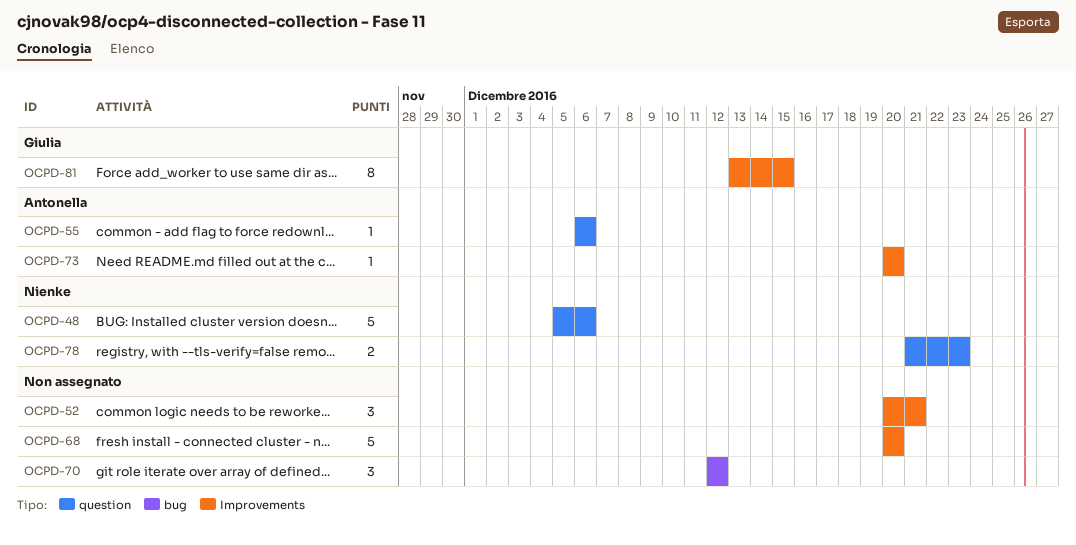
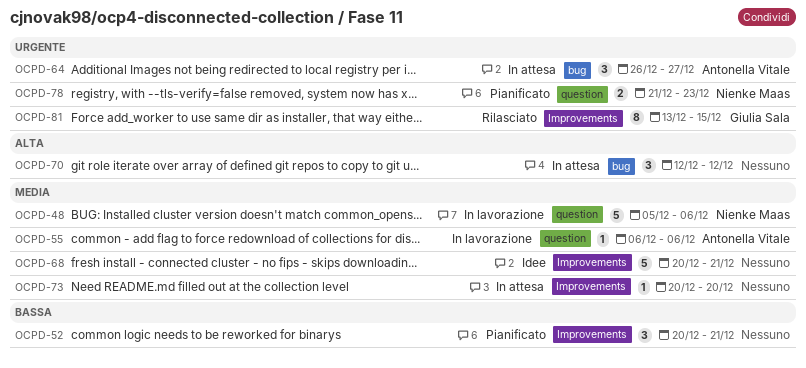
OCPD-64: none -> present
OCPD-68, due: Dec 20 -> Dec 21
OCPD-73, owner: Antonella Vitale -> none

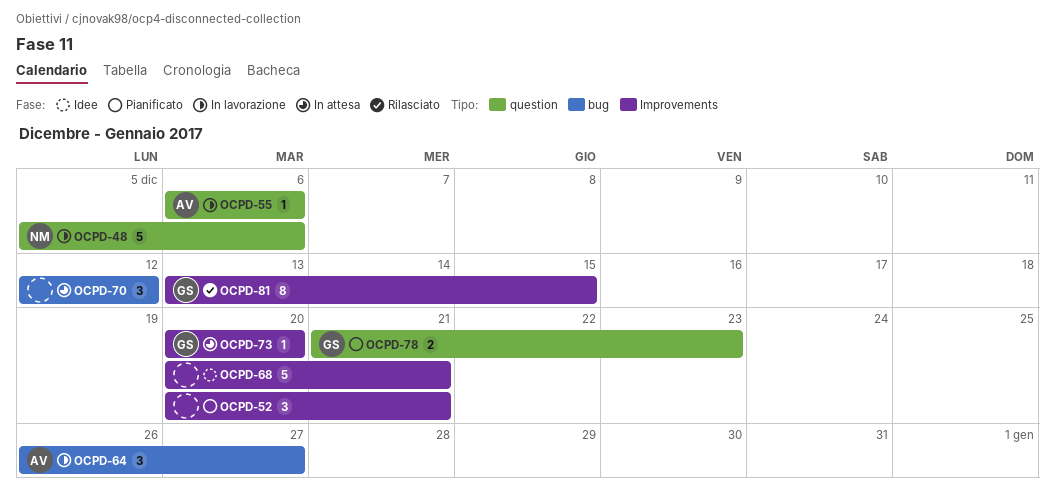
OCPD-64, status: In attesa -> In lavorazione
OCPD-73, owner: none -> Giulia Sala
OCPD-78, owner: Nienke Maas -> Giulia Sala

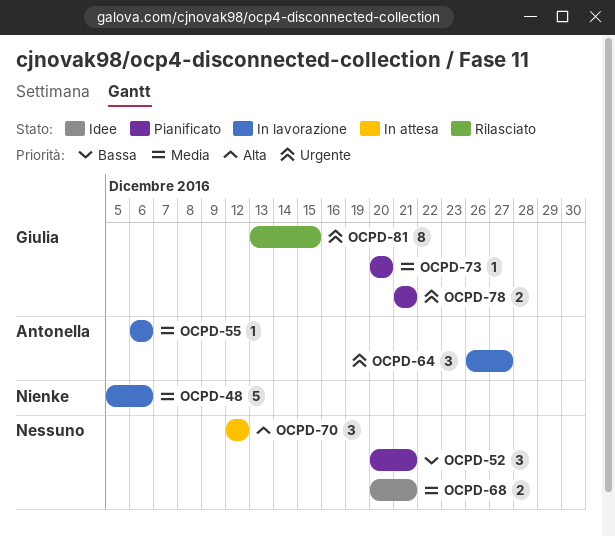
OCPD-68, estimate: 5 -> 2
OCPD-73, status: In attesa -> Pianificato
OCPD-78, due: Dec 23 -> Dec 21

